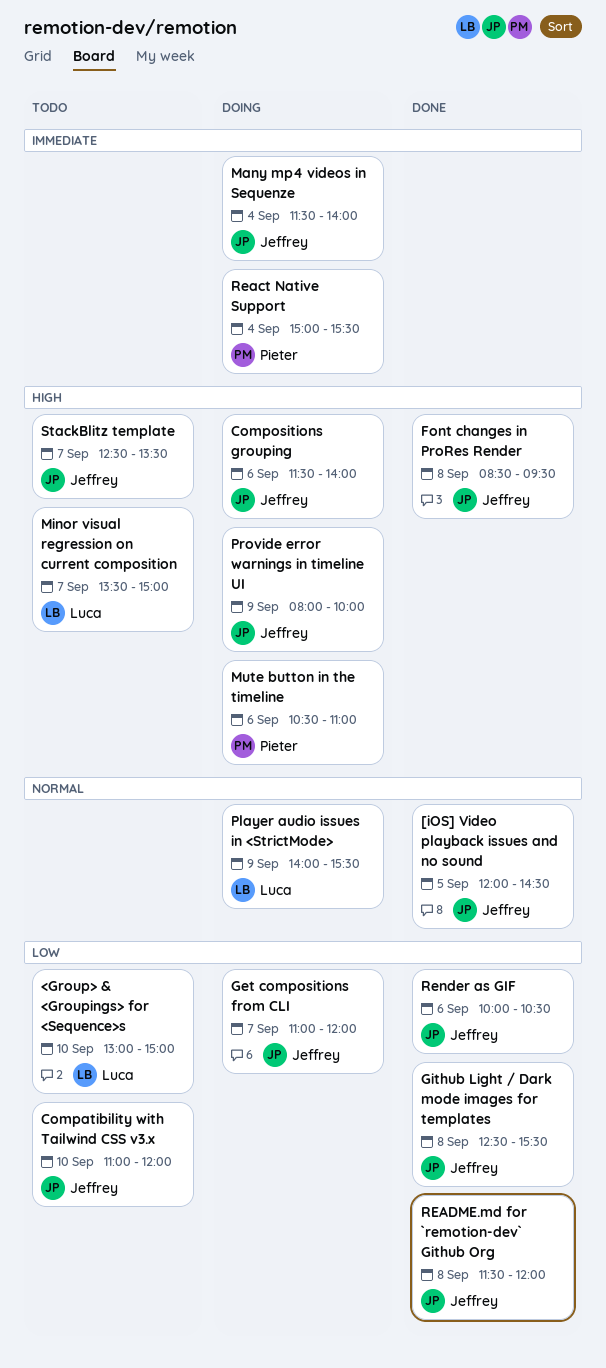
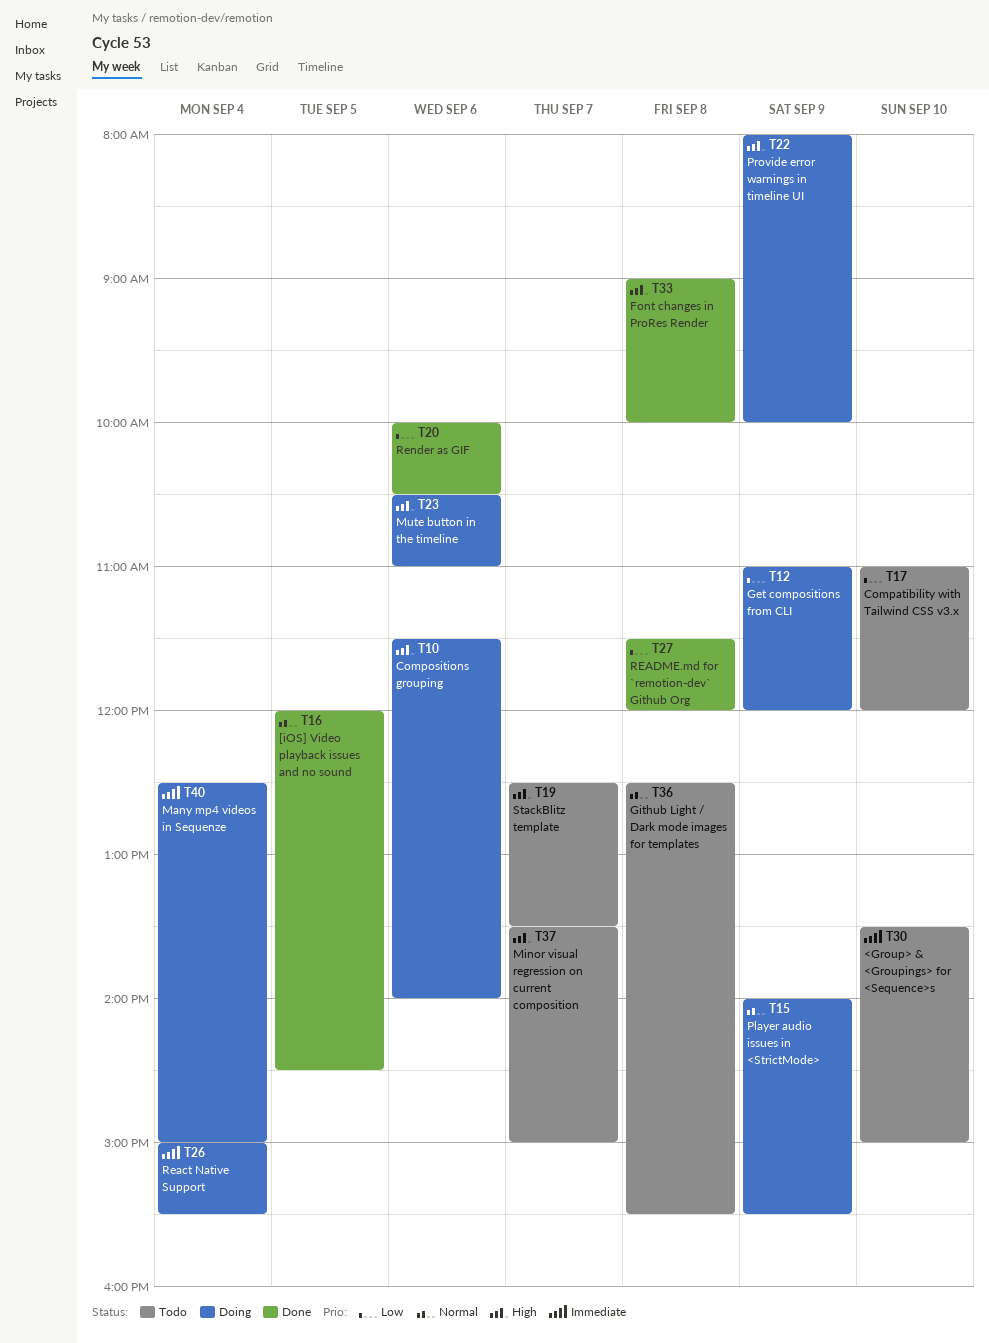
<Group> & <Groupings> for <Sequence>s, priority: Low -> Immediate
<Group> & <Groupings> for <Sequence>s, begins: 13:00 -> 13:30
Font changes in ProRes Render, begins: 08:30 -> 09:00
Font changes in ProRes Render, ends: 09:30 -> 10:00
Get compositions from CLI, day: Sep 7 -> Sep 9
Github Light / Dark mode images for templates, status: Done -> Todo
Github Light / Dark mode images for templates, priority: Low -> Normal
Many mp4 videos in Sequenze, begins: 11:30 -> 12:30
Many mp4 videos in Sequenze, ends: 14:00 -> 15:00

